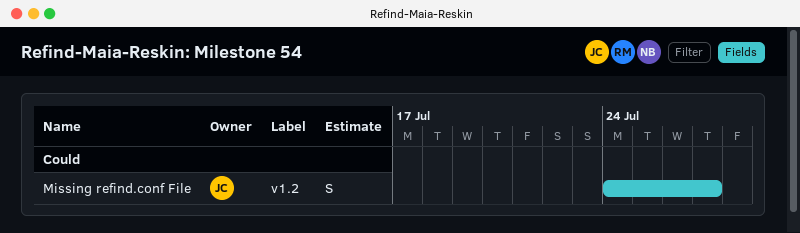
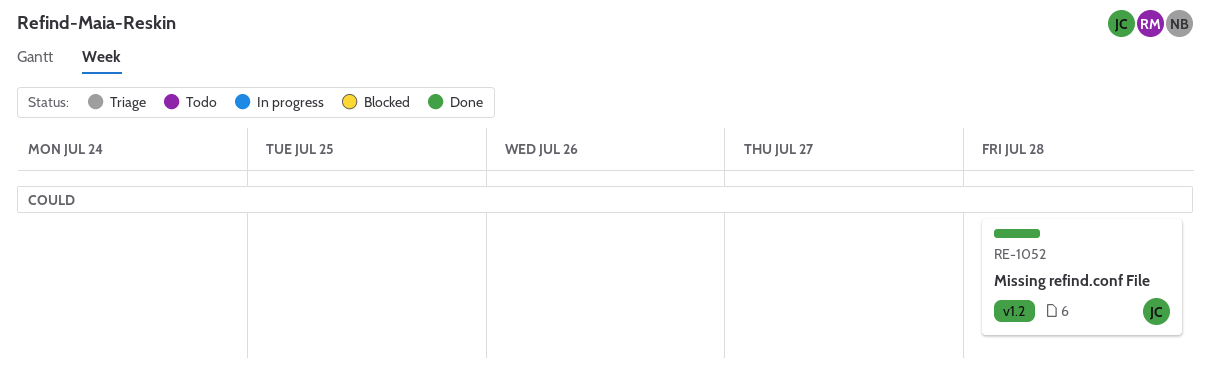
Missing refind.conf File, due: Jul 27 -> Jul 28

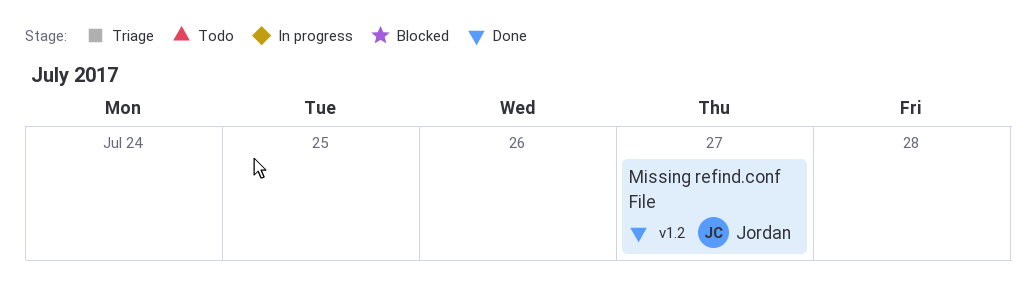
Missing refind.conf File, due: Jul 28 -> Jul 27

